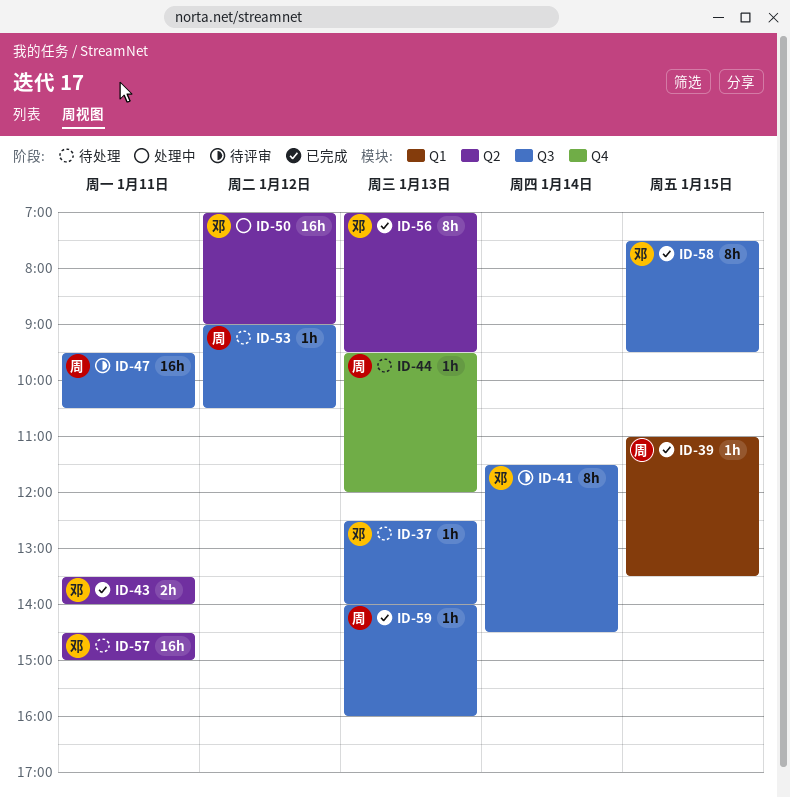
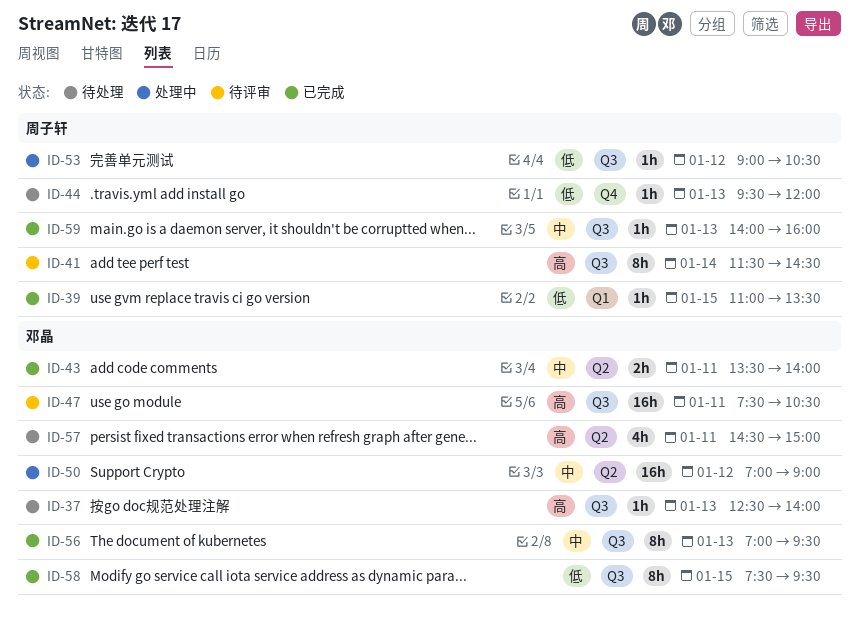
ID-41, owner: 邓晶 -> 周子轩
ID-47, owner: 周子轩 -> 邓晶
ID-47, begins: 09:30 -> 07:30
ID-53, status: 待处理 -> 处理中
ID-56, label: Q2 -> Q3
ID-57, estimate: 16h -> 4h

